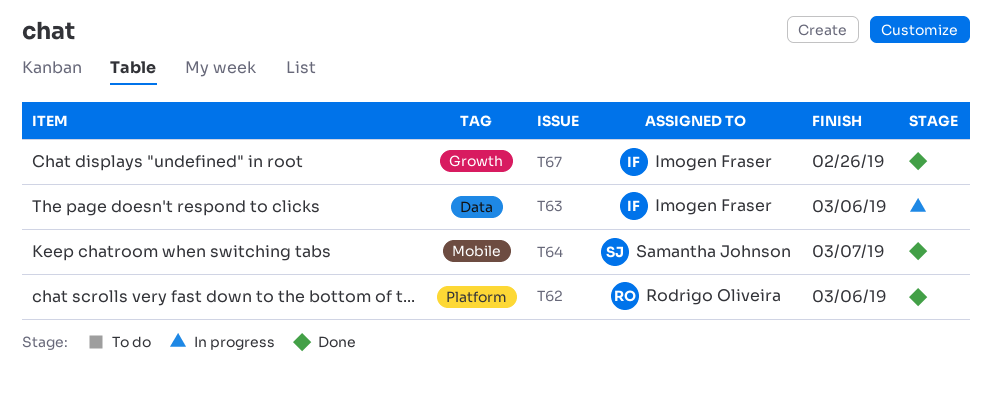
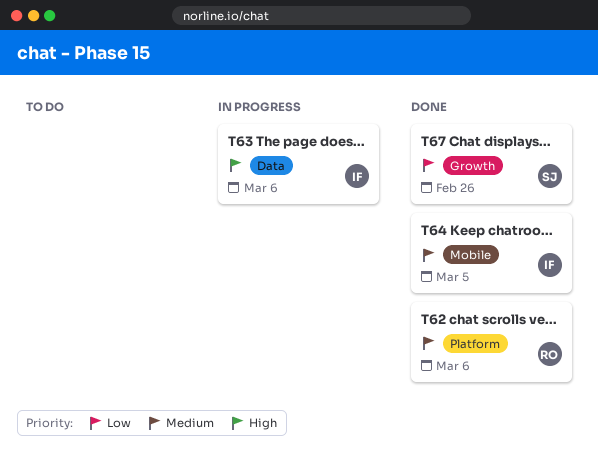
T64, owner: Samantha Johnson -> Imogen Fraser
T64, due: Mar 7 -> Mar 5
T67, owner: Imogen Fraser -> Samantha Johnson

